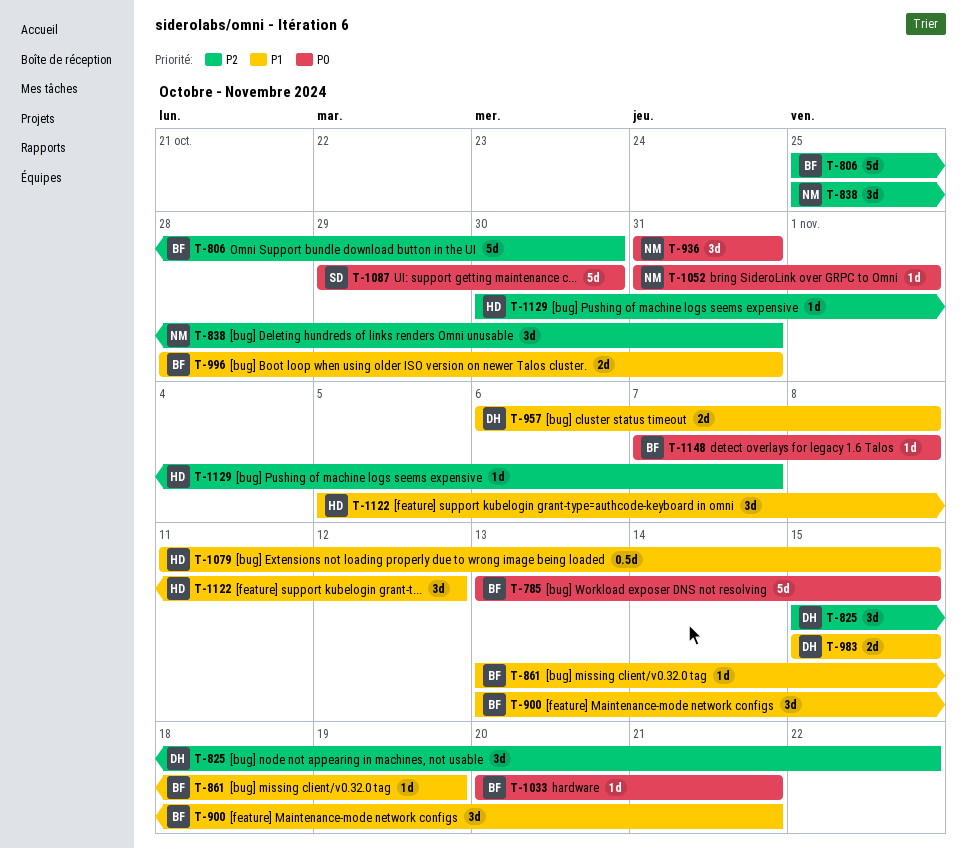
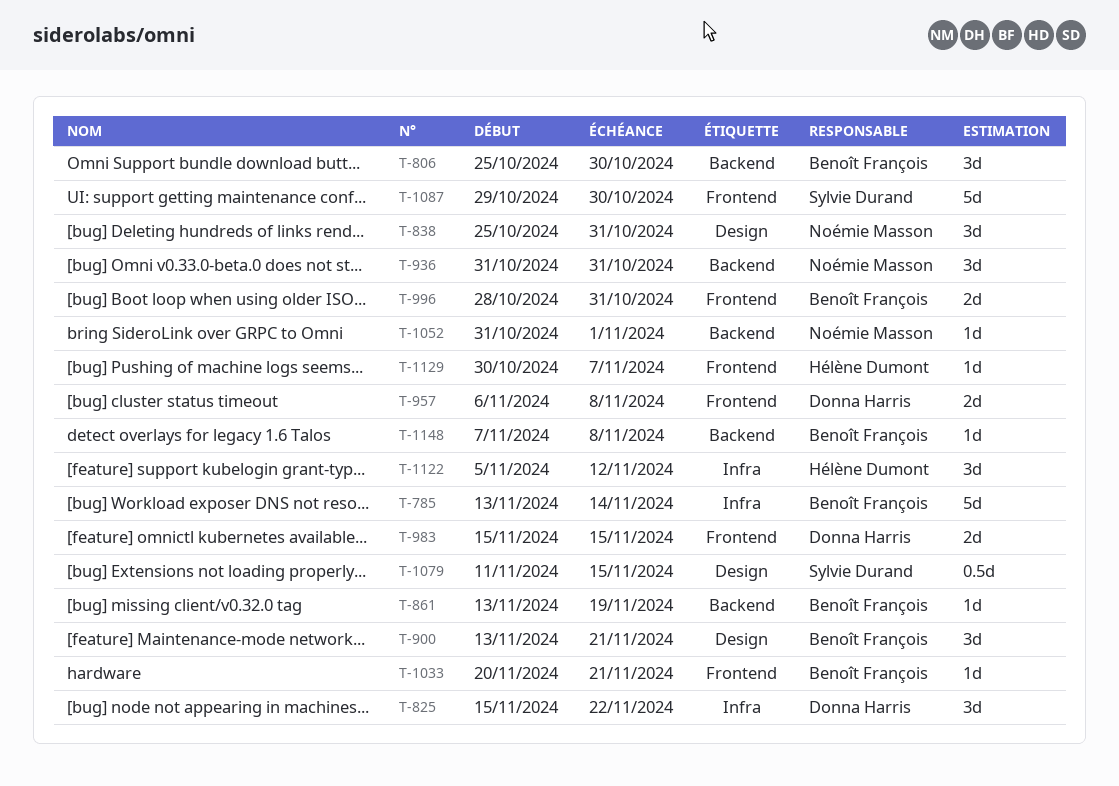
T-785, due: Nov 15 -> Nov 14
T-806, estimate: 5d -> 3d
T-1079, owner: Hélène Dumont -> Sylvie Durand

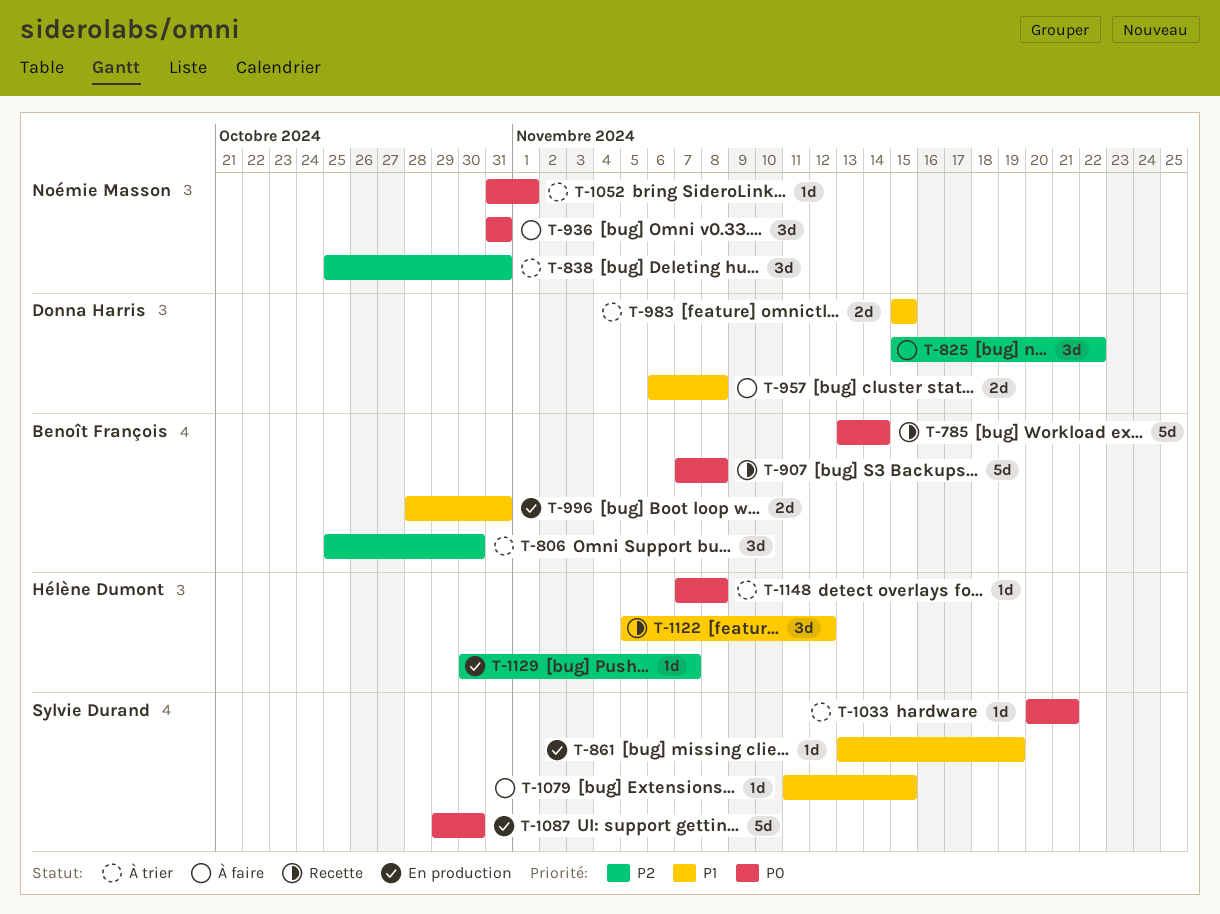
T-861, owner: Benoît François -> Sylvie Durand
T-900: present -> none
T-907: none -> present
T-1033, owner: Benoît François -> Sylvie Durand
T-1079, estimate: 0.5d -> 1d
T-1148, owner: Benoît François -> Hélène Dumont

